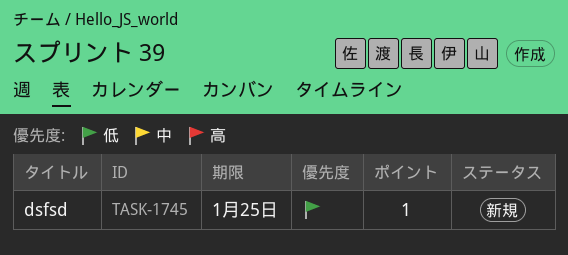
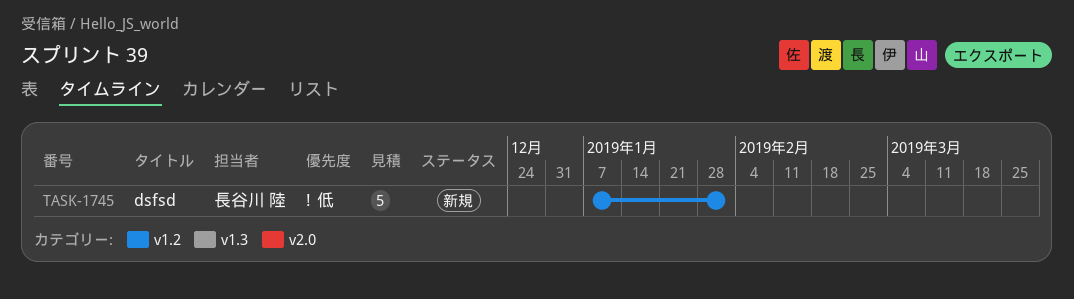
TASK-1745, estimate: 1 -> 5
TASK-1745, due: Jan 25 -> Feb 1

